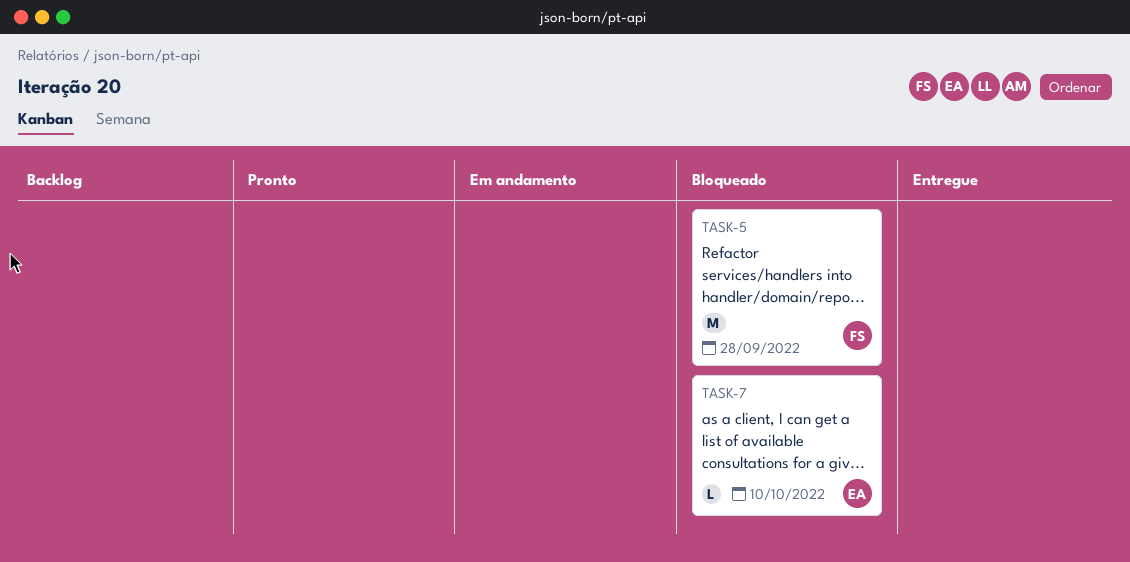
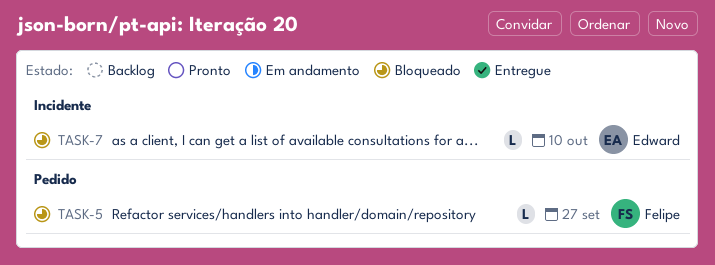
TASK-5, estimate: M -> L
TASK-5, due: Sep 28 -> Sep 27

